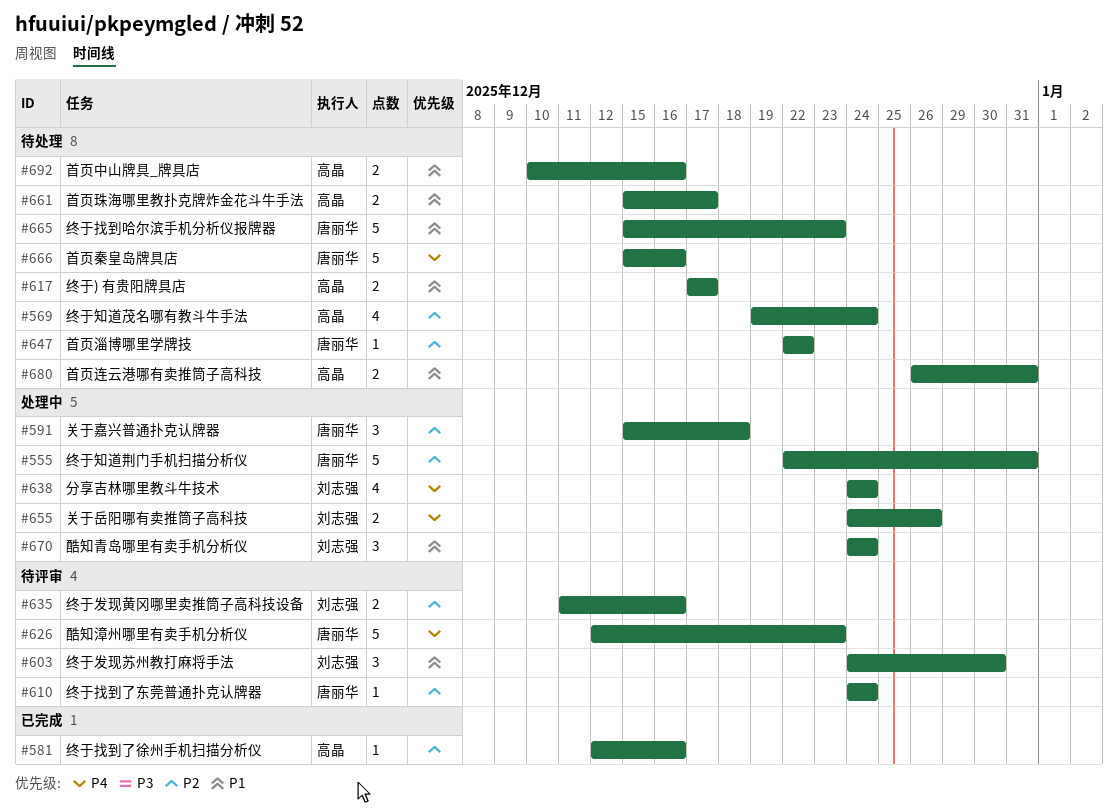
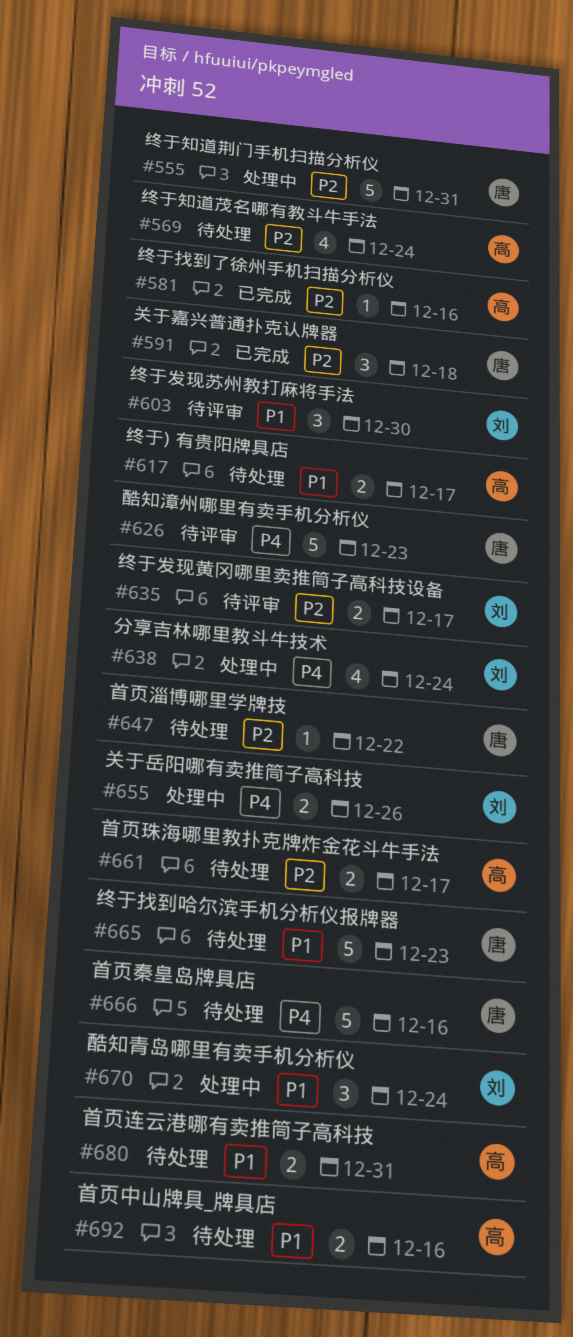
#591, status: 处理中 -> 已完成
#610: present -> none
#635, due: Dec 16 -> Dec 17
#661, priority: P1 -> P2

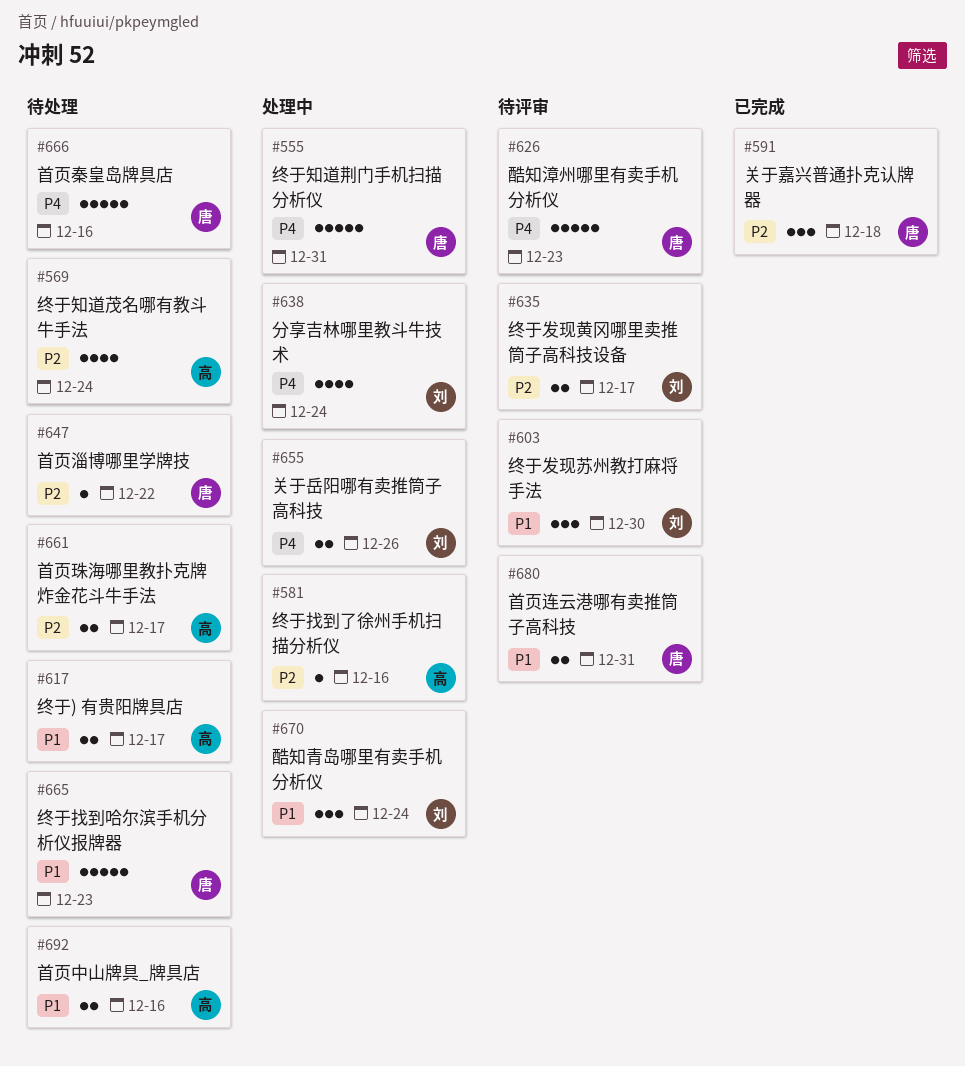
#555, priority: P2 -> P4
#581, status: 已完成 -> 处理中
#680, status: 待处理 -> 待评审
#680, owner: 高 -> 唐

